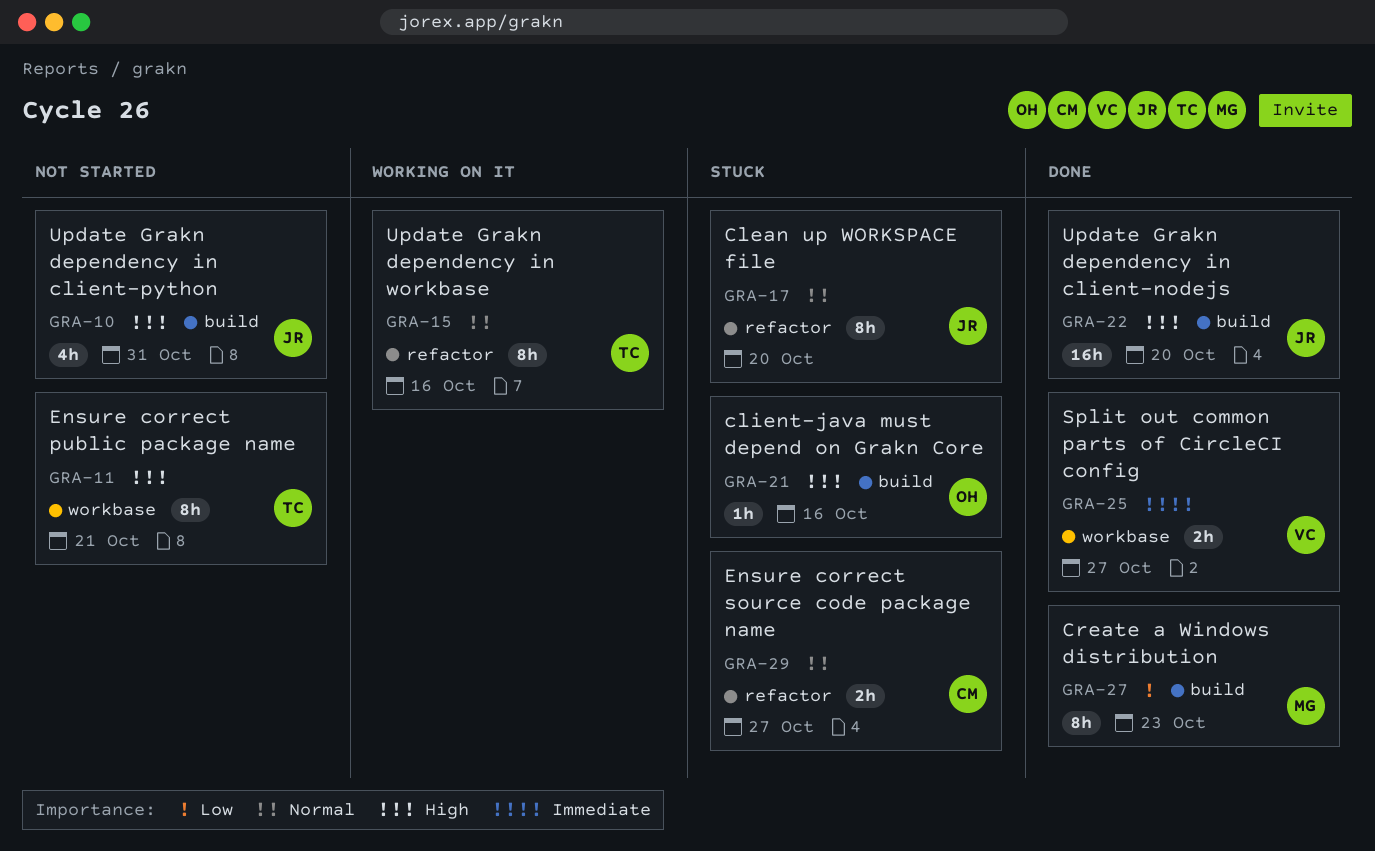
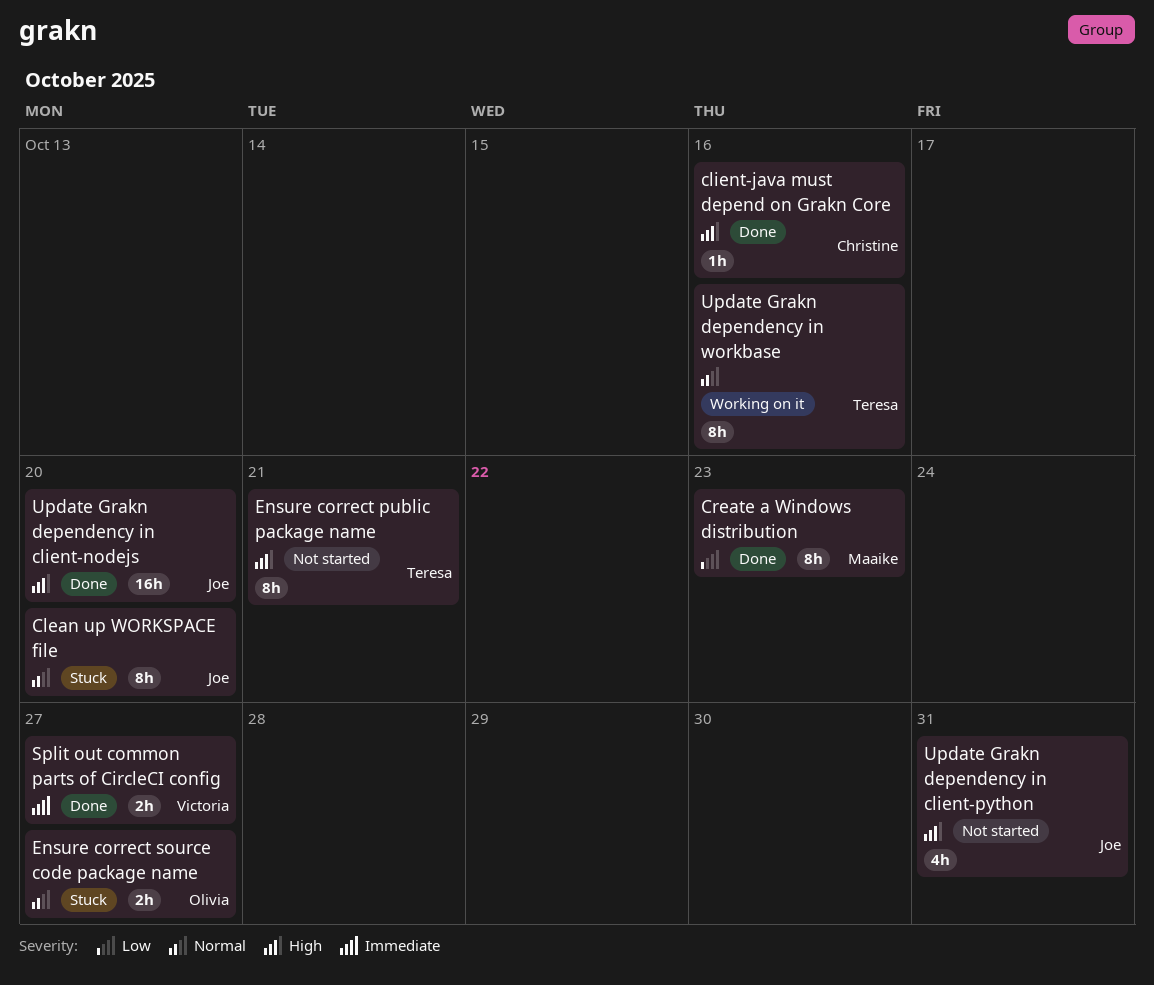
client-java must depend on Grakn Core, status: Stuck -> Done
client-java must depend on Grakn Core, owner: Olivia -> Christine
Ensure correct source code package name, owner: Christine -> Olivia

